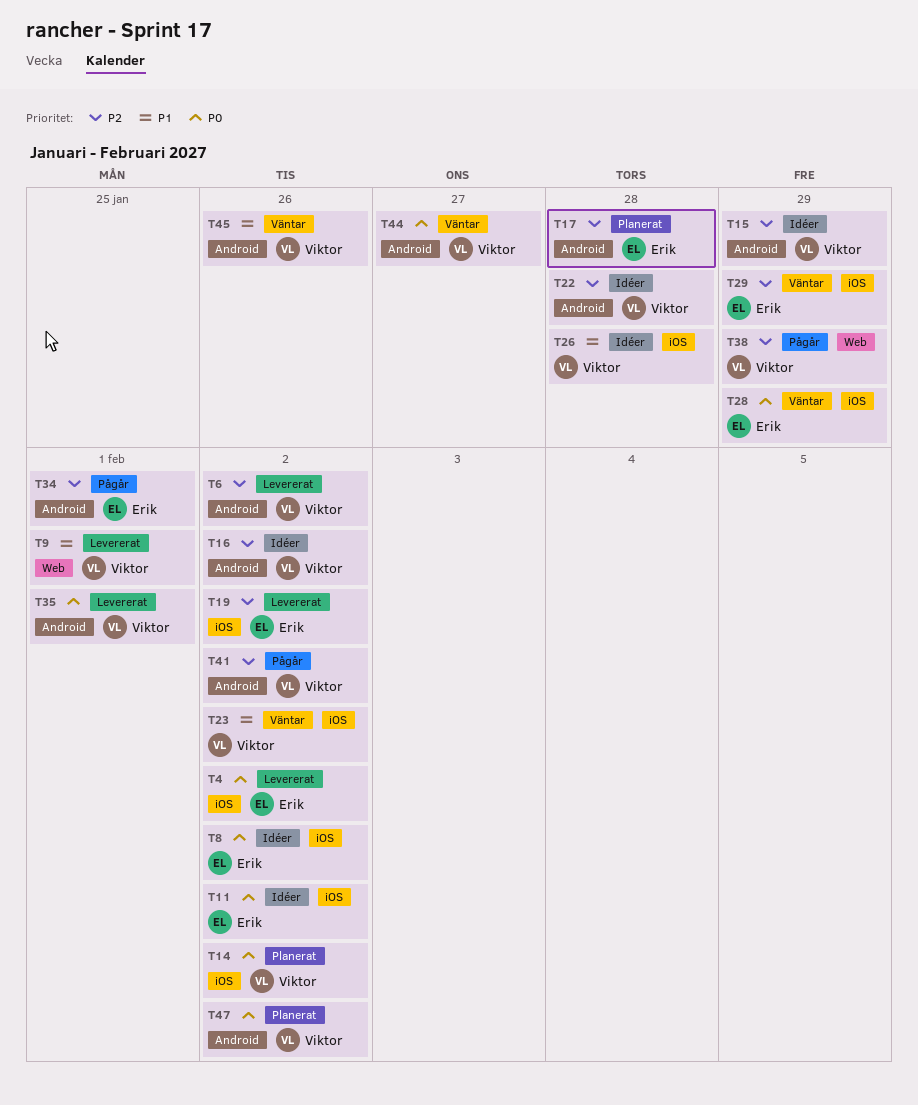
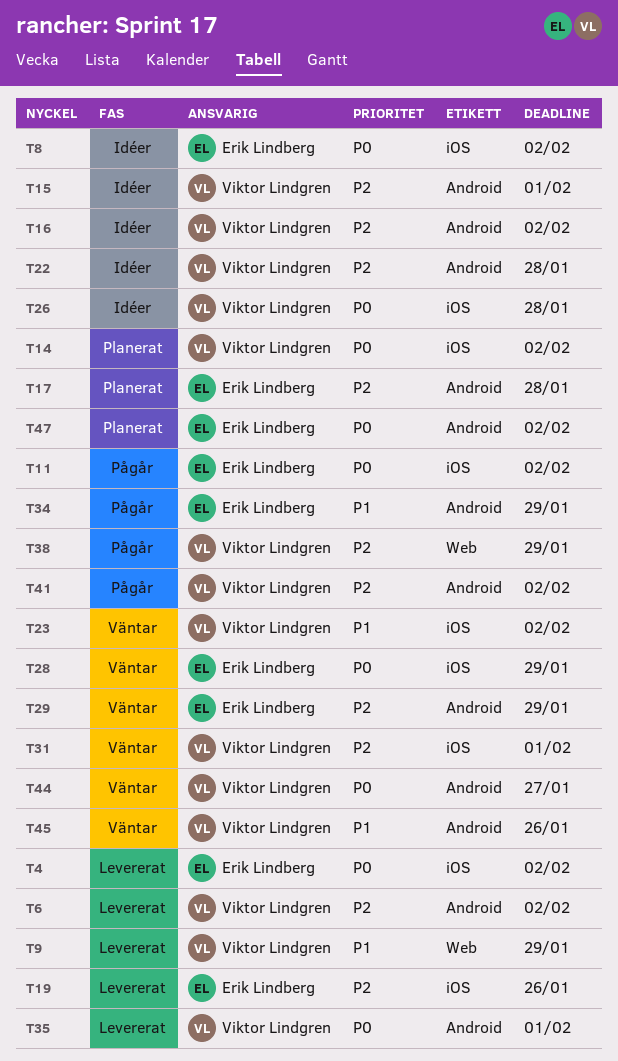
T9, due: Feb 1 -> Jan 29
T11, status: Idéer -> Pågår
T15, due: Jan 29 -> Feb 1
T19, due: Feb 2 -> Jan 26
T26, priority: P1 -> P0
T29, label: iOS -> Android
T31: none -> present
T34, priority: P2 -> P1
T34, due: Feb 1 -> Jan 29
T47, owner: Viktor Lindgren -> Erik Lindberg

